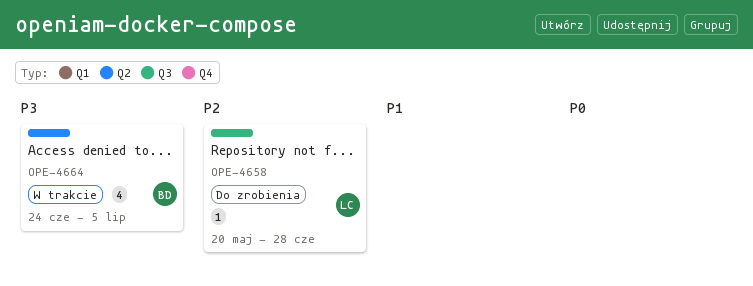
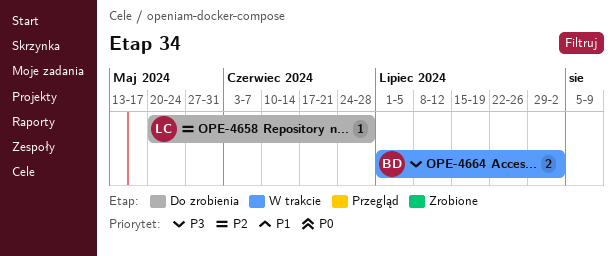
OPE-4664, estimate: 4 -> 2
OPE-4664, start: Jun 24 -> Jul 1
OPE-4664, due: Jul 5 -> Aug 2

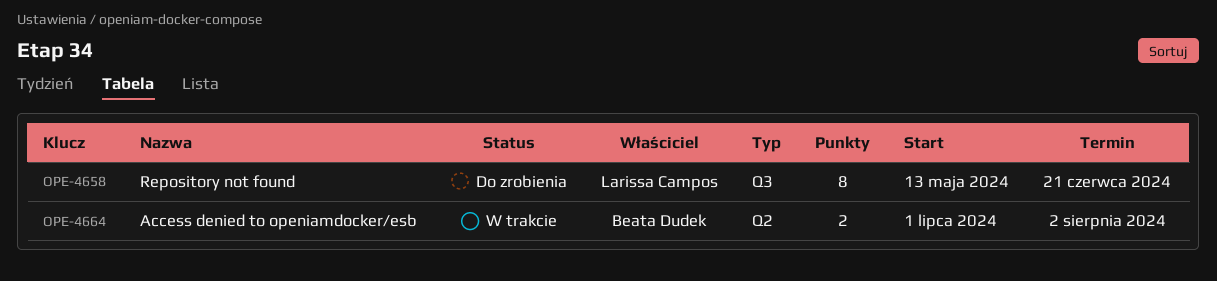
OPE-4658, estimate: 1 -> 8
OPE-4658, start: May 20 -> May 13
OPE-4658, due: Jun 28 -> Jun 21

